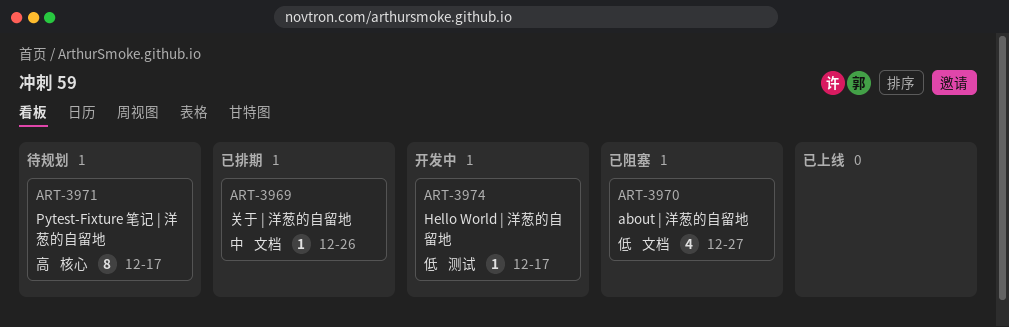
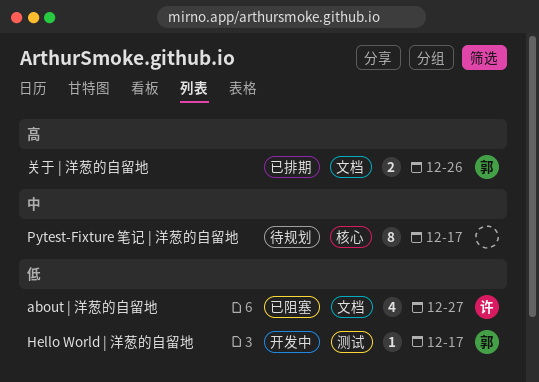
Pytest-Fixture 笔记 | 洋葱的自留地, priority: 高 -> 中
关于 | 洋葱的自留地, priority: 中 -> 高
关于 | 洋葱的自留地, estimate: 1 -> 2

